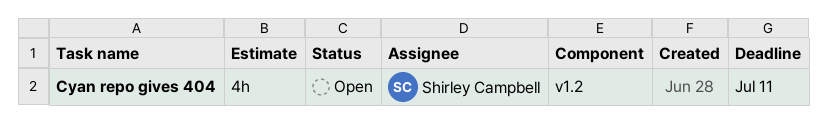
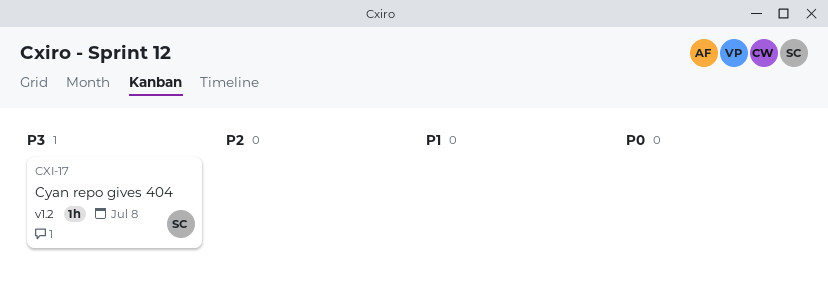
Cyan repo gives 404, estimate: 4h -> 1h
Cyan repo gives 404, due: Jul 11 -> Jul 8

